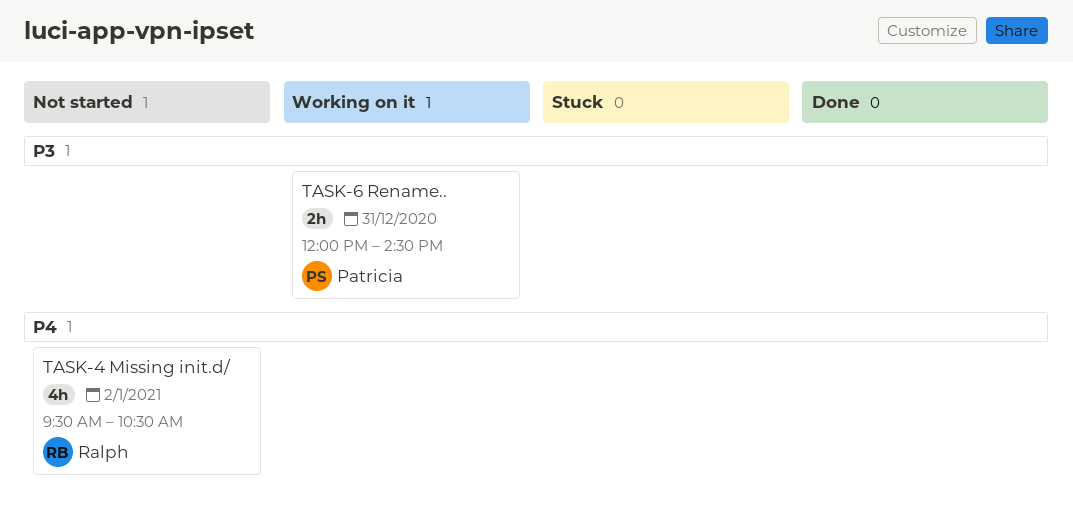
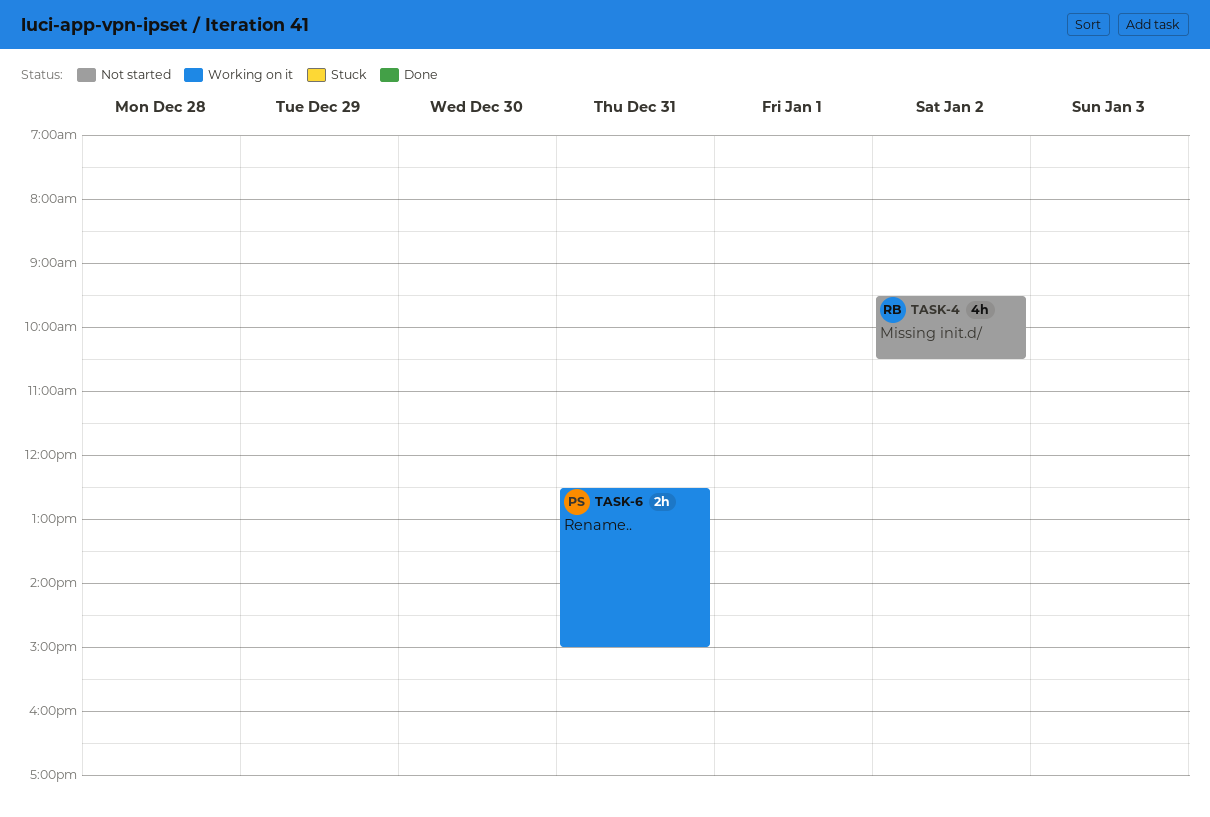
TASK-6, begins: 12:00 -> 12:30
TASK-6, ends: 14:30 -> 15:00

